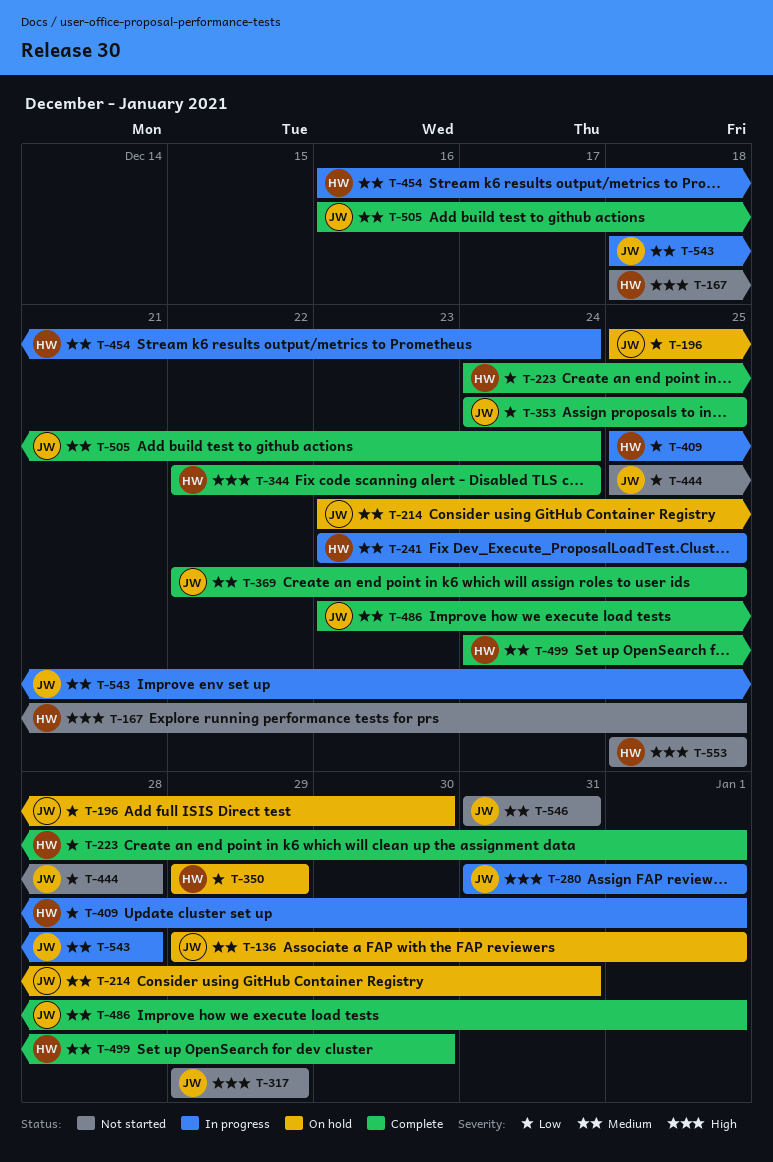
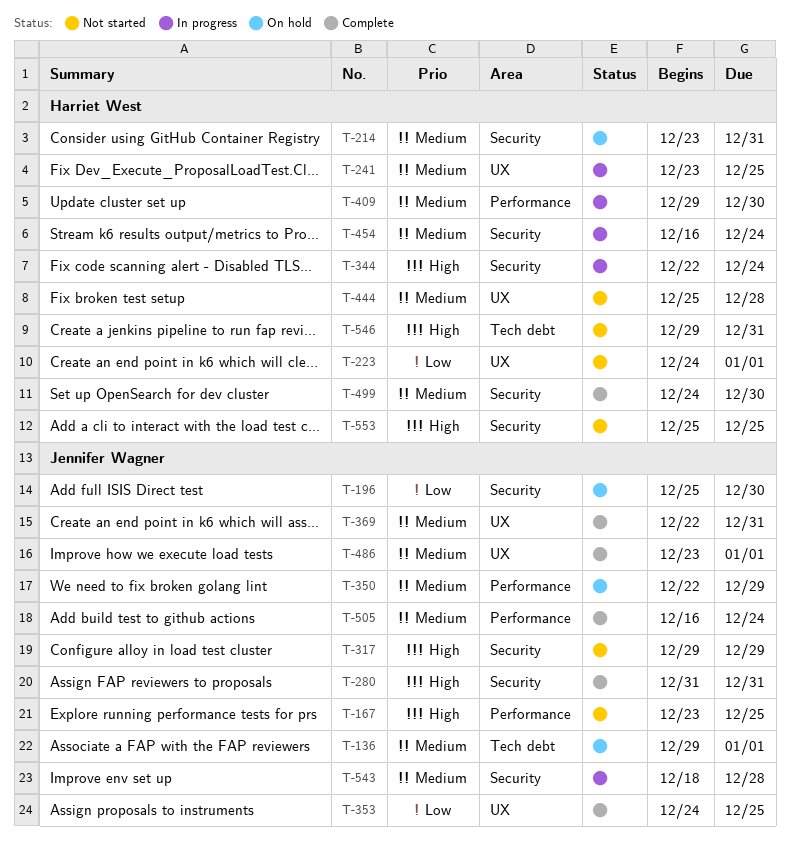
T-167, owner: Harriet West -> Jennifer Wagner
T-167, start: Dec 18 -> Dec 23
T-214, owner: Jennifer Wagner -> Harriet West
T-223, status: Complete -> Not started
T-280, status: In progress -> Complete
T-280, due: Jan 1 -> Dec 31
T-344, status: Complete -> In progress
T-350, owner: Harriet West -> Jennifer Wagner
T-350, priority: Low -> Medium
T-350, start: Dec 29 -> Dec 22
T-369, due: Dec 25 -> Dec 31
T-409, priority: Low -> Medium
T-409, start: Dec 25 -> Dec 29
T-409, due: Jan 1 -> Dec 30
T-444, owner: Jennifer Wagner -> Harriet West
T-444, priority: Low -> Medium
T-546, owner: Jennifer Wagner -> Harriet West
T-546, priority: Medium -> High
T-546, start: Dec 31 -> Dec 29

